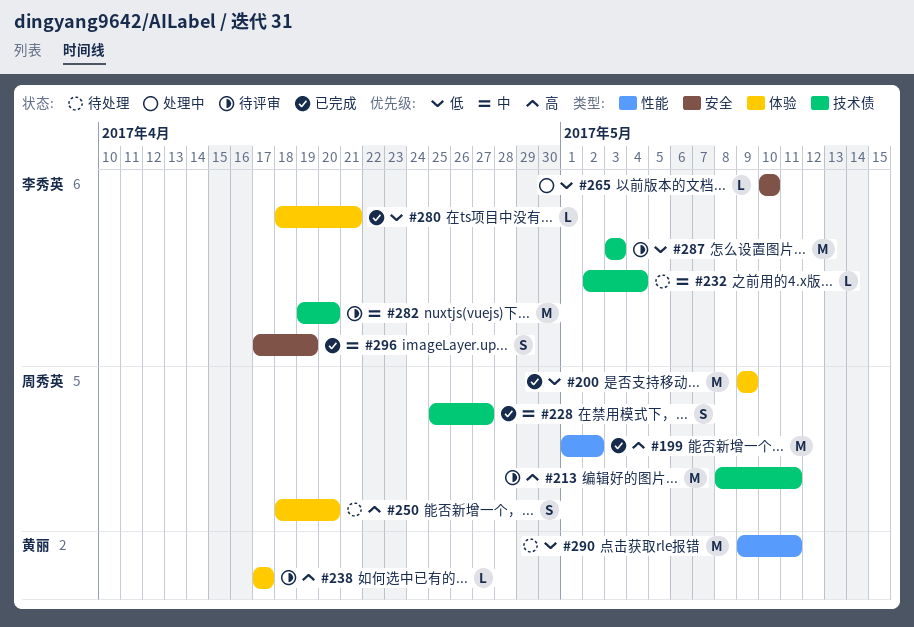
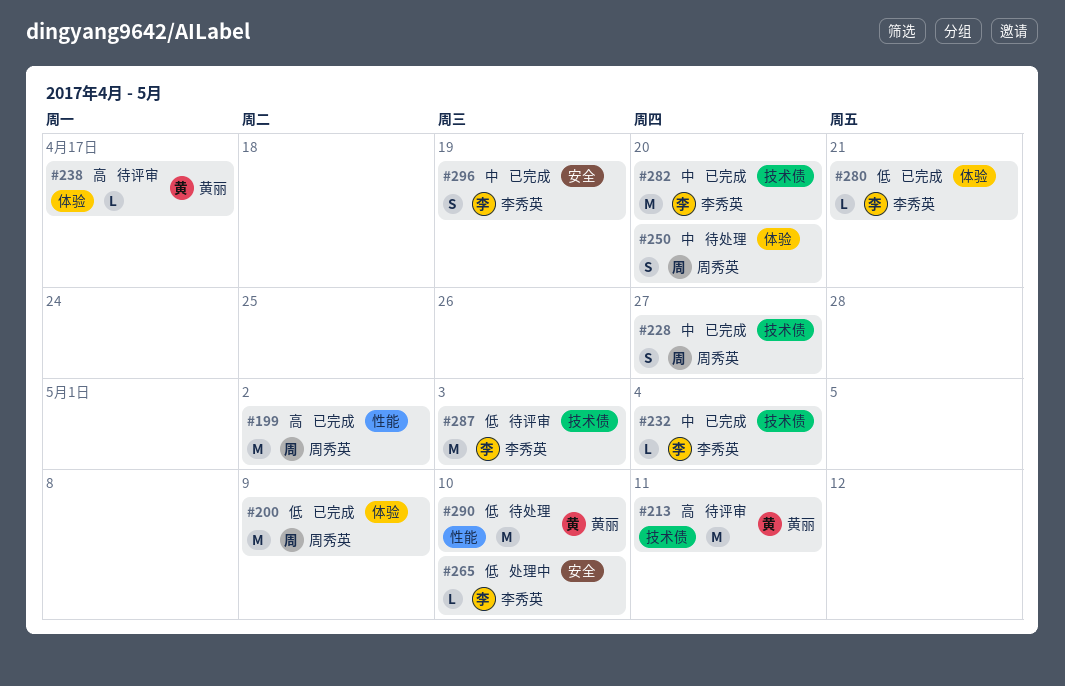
#213, owner: 周秀英 -> 黄丽
#232, status: 待处理 -> 已完成
#250, priority: 高 -> 中
#282, status: 待评审 -> 已完成
#290, due: May 11 -> May 10

